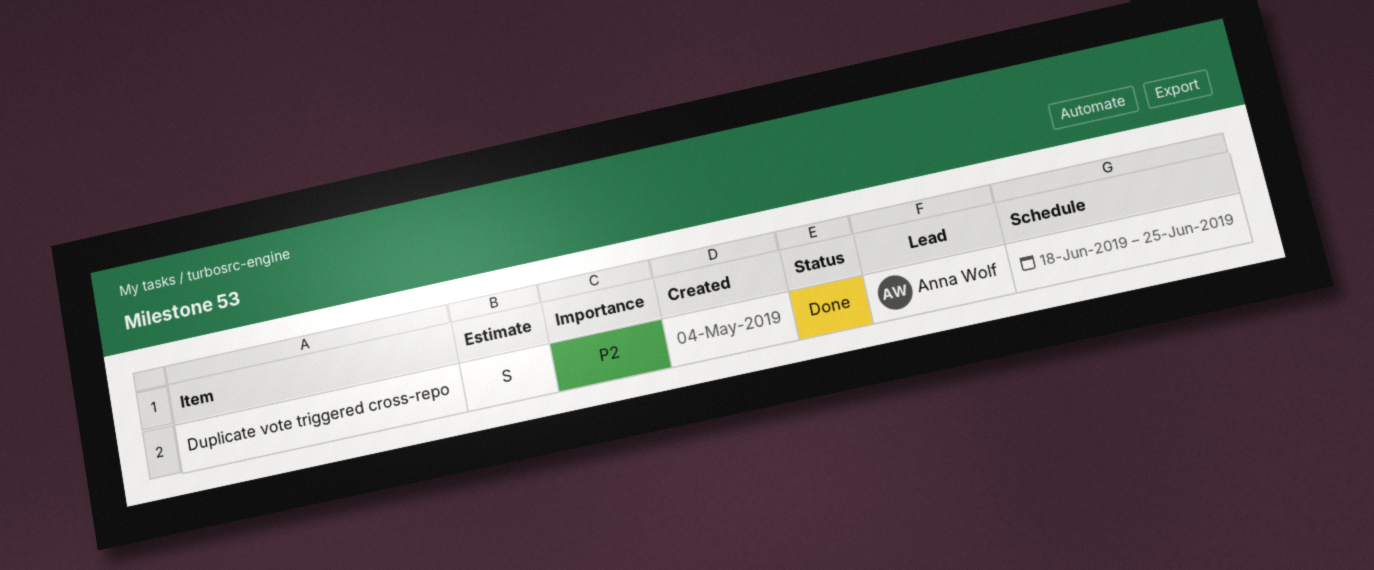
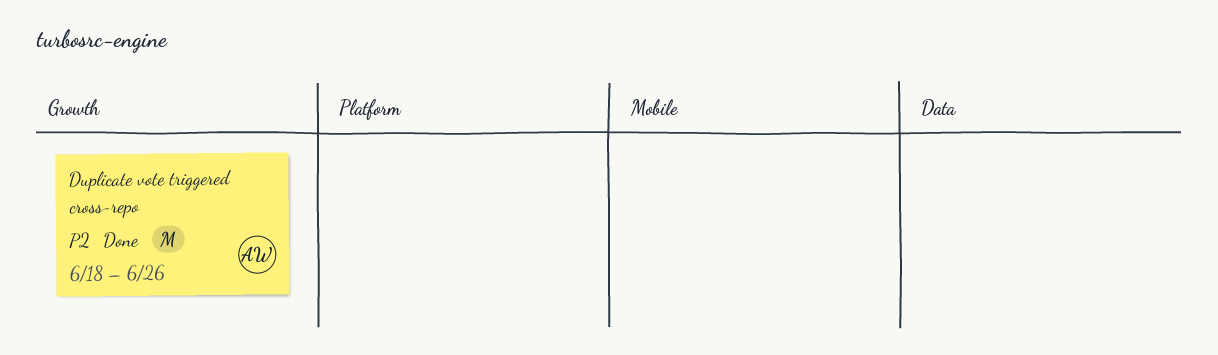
Duplicate vote triggered cross-repo, estimate: S -> M
Duplicate vote triggered cross-repo, due: Jun 25 -> Jun 26

